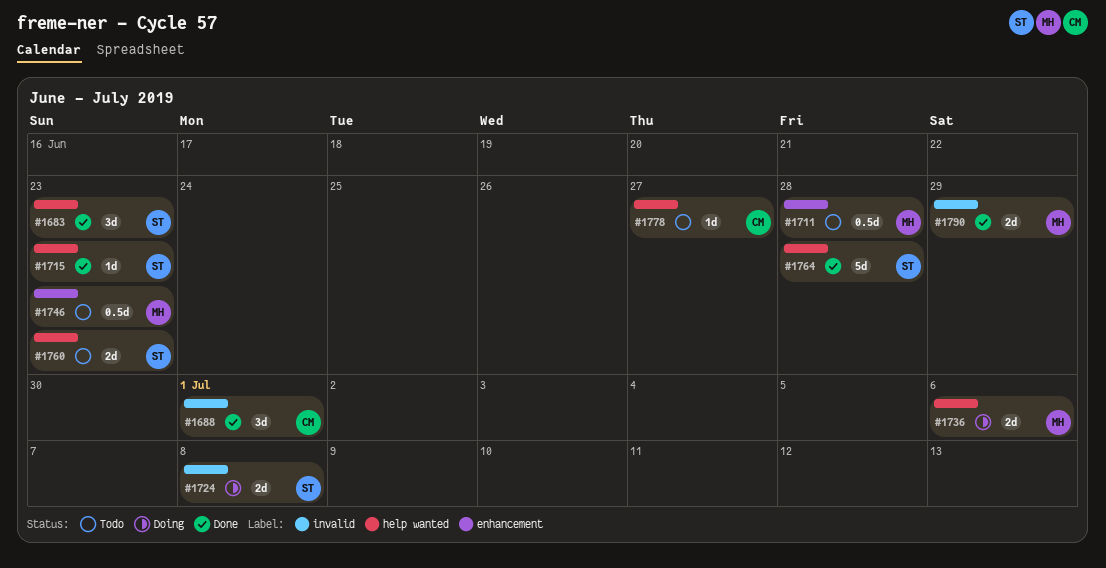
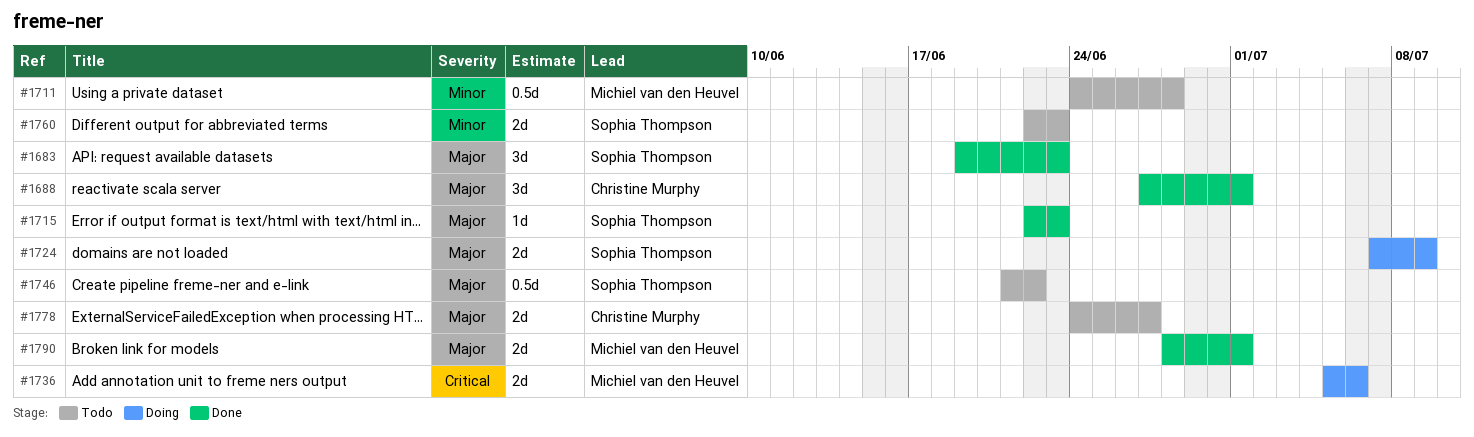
#1724, due: Jul 8 -> Jul 9
#1746, owner: Michiel van den Heuvel -> Sophia Thompson
#1746, due: Jun 23 -> Jun 22
#1764: present -> none
#1778, estimate: 1d -> 2d
#1790, due: Jun 29 -> Jul 1

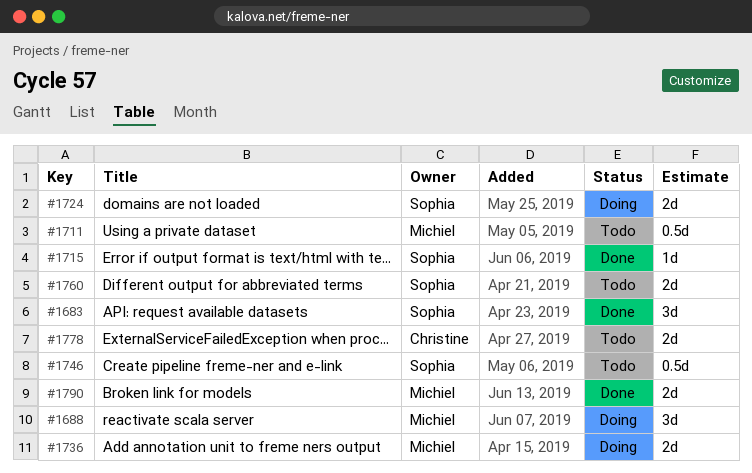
#1688, status: Done -> Doing
#1688, owner: Christine Murphy -> Michiel van den Heuvel

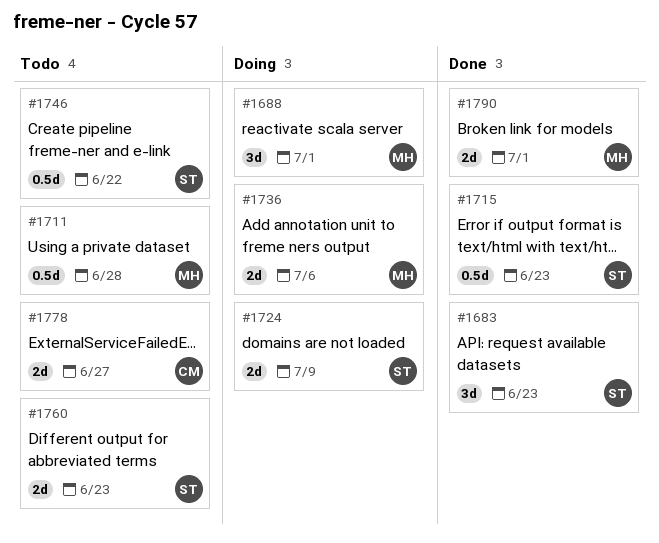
#1715, estimate: 1d -> 0.5d

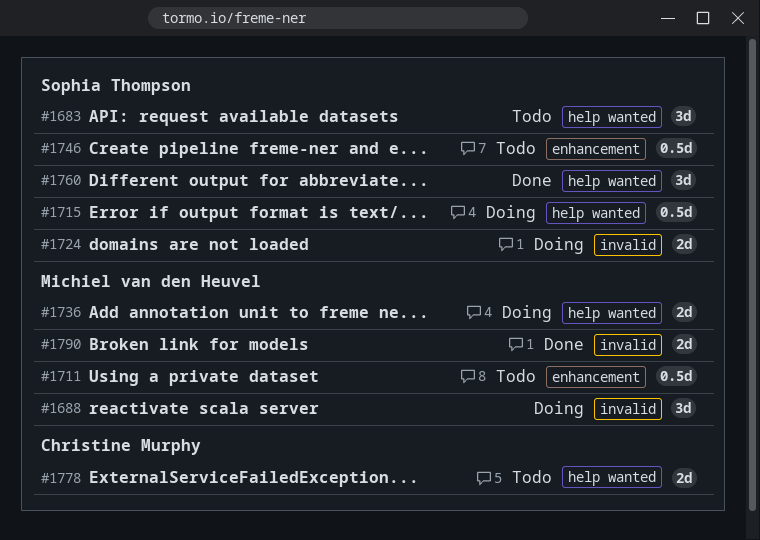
#1683, status: Done -> Todo
#1715, status: Done -> Doing
#1760, status: Todo -> Done
#1760, estimate: 2d -> 3d

